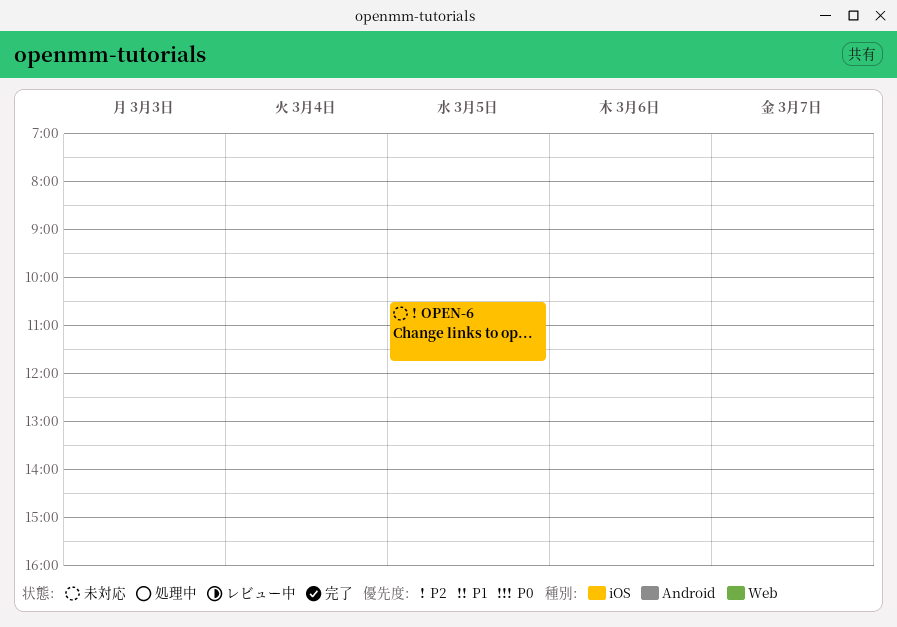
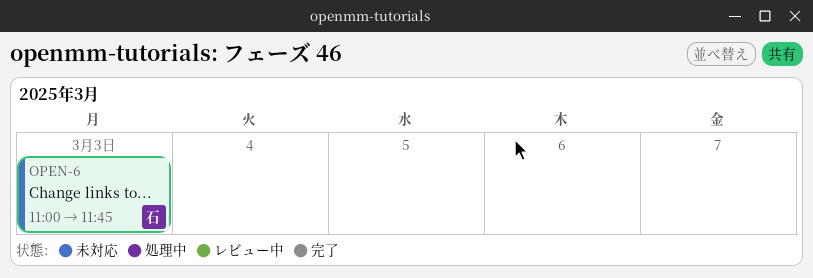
OPEN-6, day: Mar 5 -> Mar 3
OPEN-6, begins: 10:30 -> 11:00

